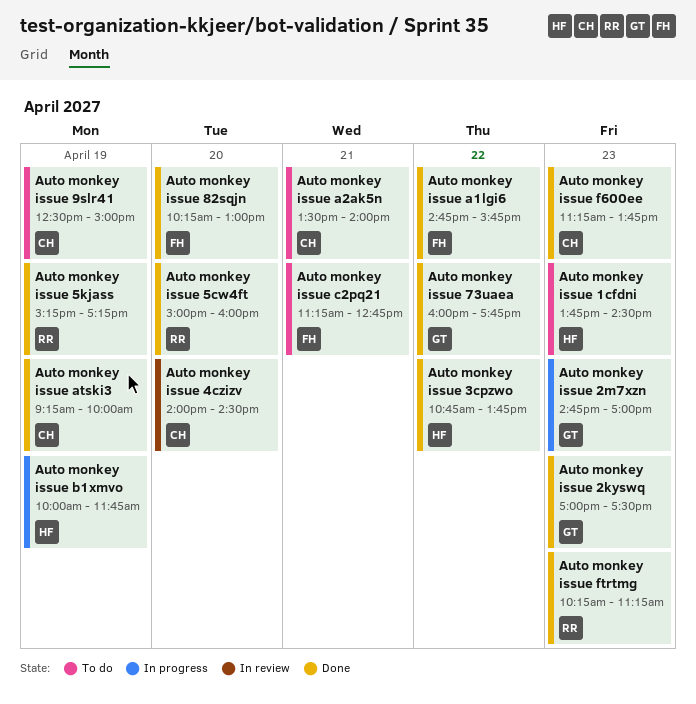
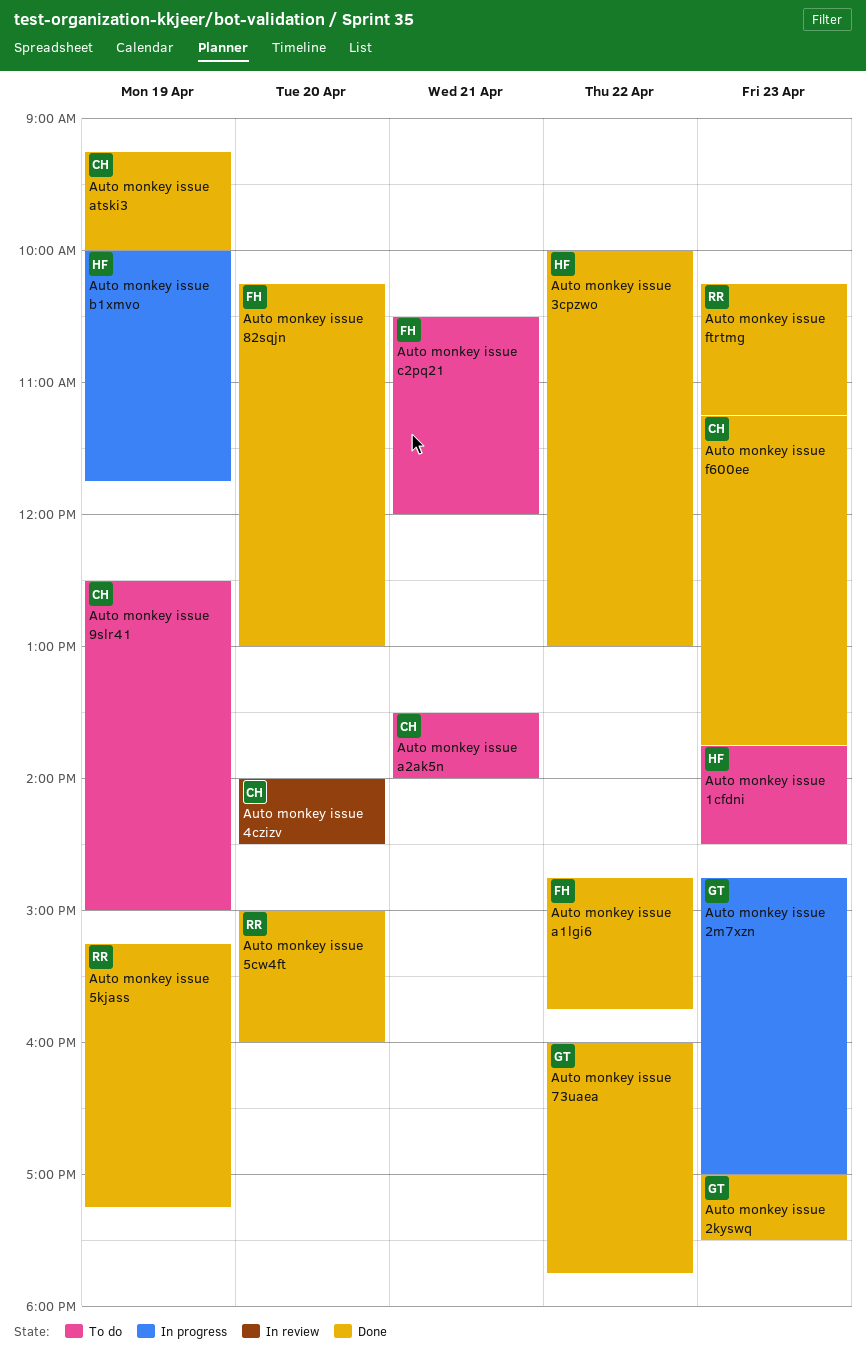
Auto monkey issue 3cpzwo, begins: 10:45 -> 10:00
Auto monkey issue 3cpzwo, ends: 13:45 -> 13:00
Auto monkey issue c2pq21, begins: 11:15 -> 10:30
Auto monkey issue c2pq21, ends: 12:45 -> 12:00

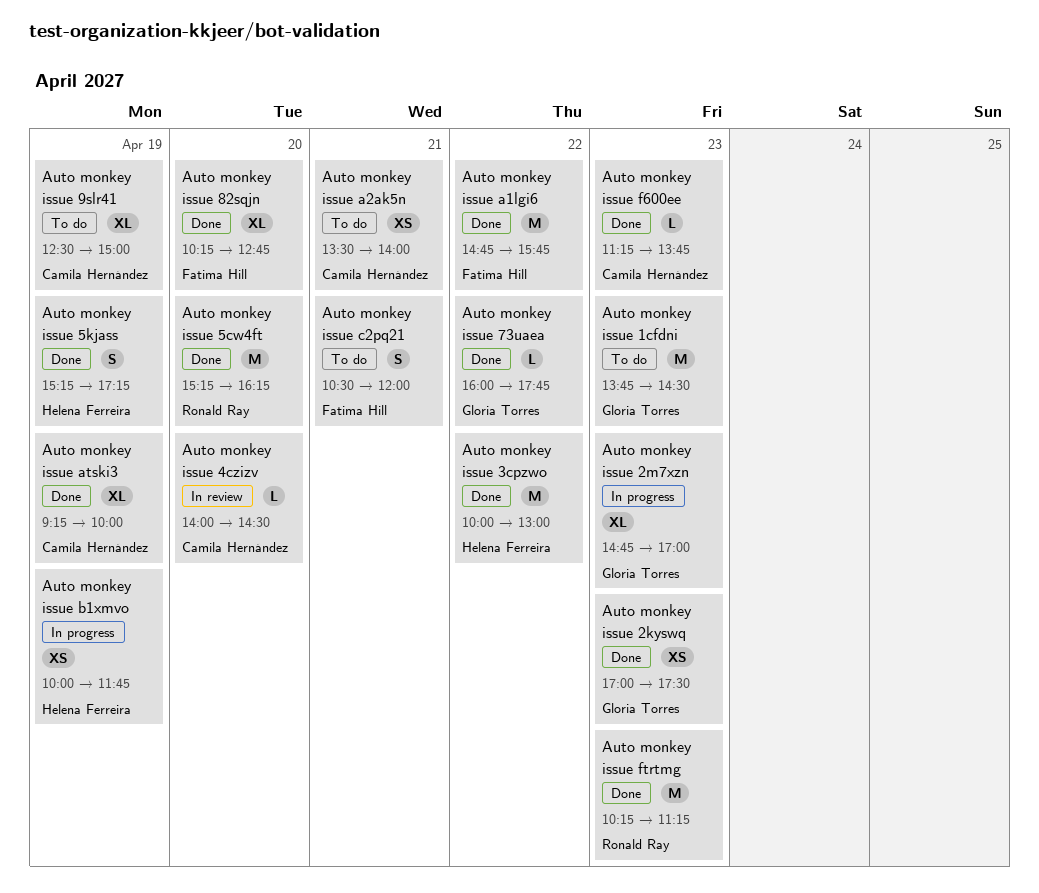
Auto monkey issue 1cfdni, owner: Helena Ferreira -> Gloria Torres
Auto monkey issue 5cw4ft, begins: 15:00 -> 15:15
Auto monkey issue 5cw4ft, ends: 16:00 -> 16:15
Auto monkey issue 5kjass, owner: Ronald Ray -> Helena Ferreira
Auto monkey issue 82sqjn, ends: 13:00 -> 12:45

